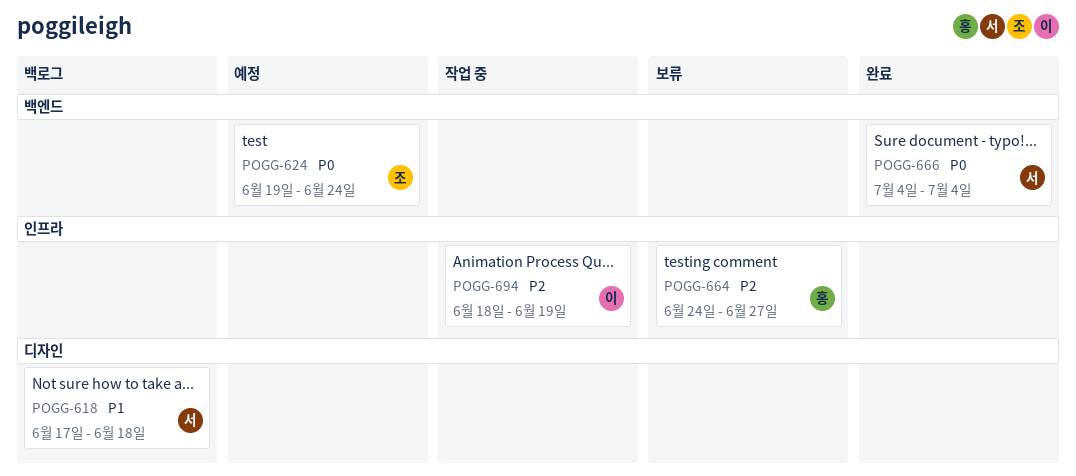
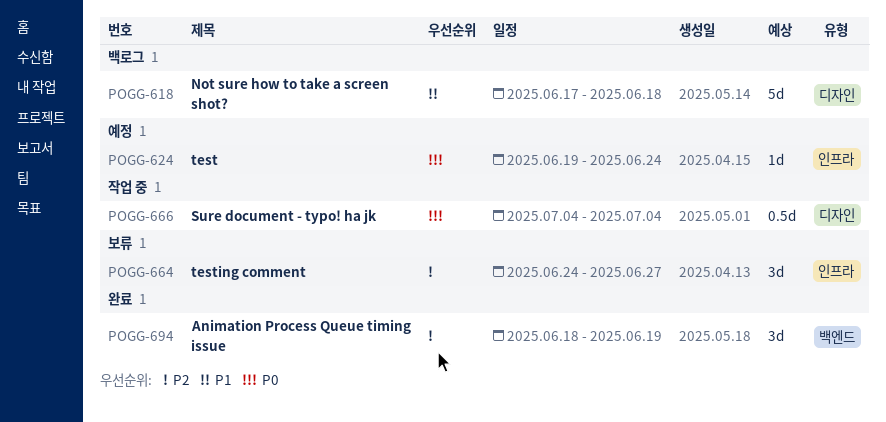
POGG-624, label: 백엔드 -> 인프라
POGG-666, status: 완료 -> 작업 중
POGG-666, label: 백엔드 -> 디자인
POGG-694, status: 작업 중 -> 완료
POGG-694, label: 인프라 -> 백엔드

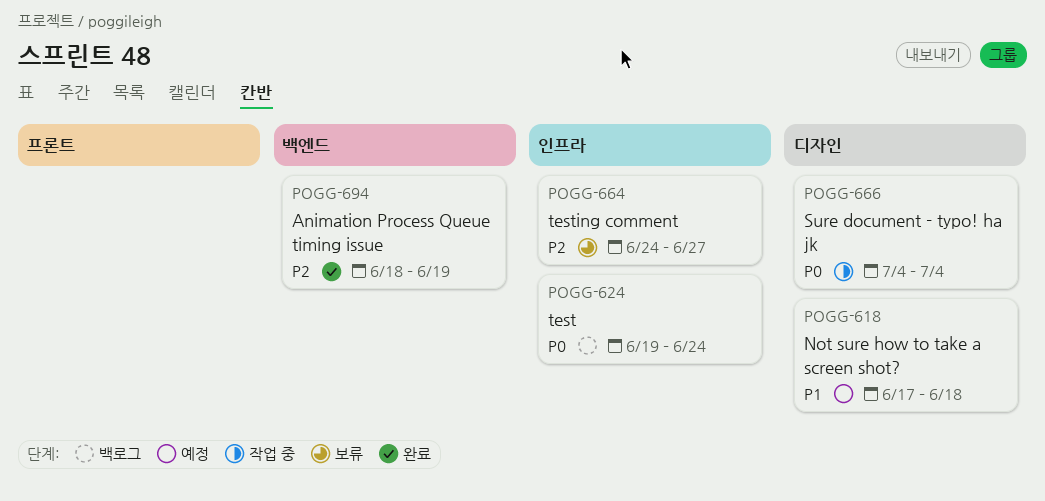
POGG-618, status: 백로그 -> 예정
POGG-624, status: 예정 -> 백로그

